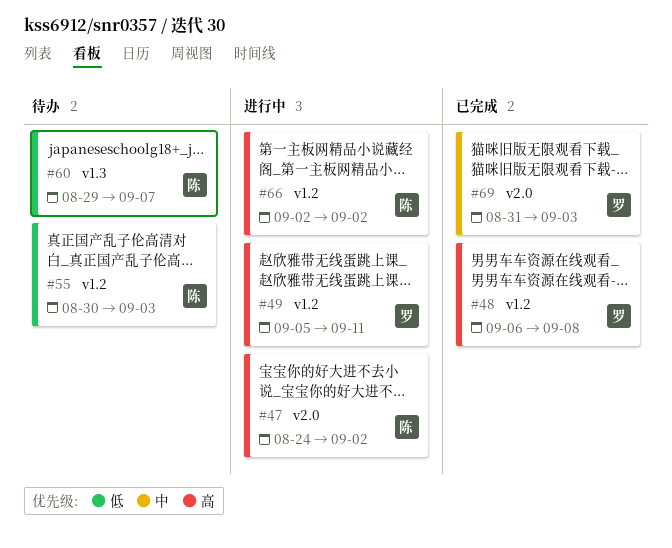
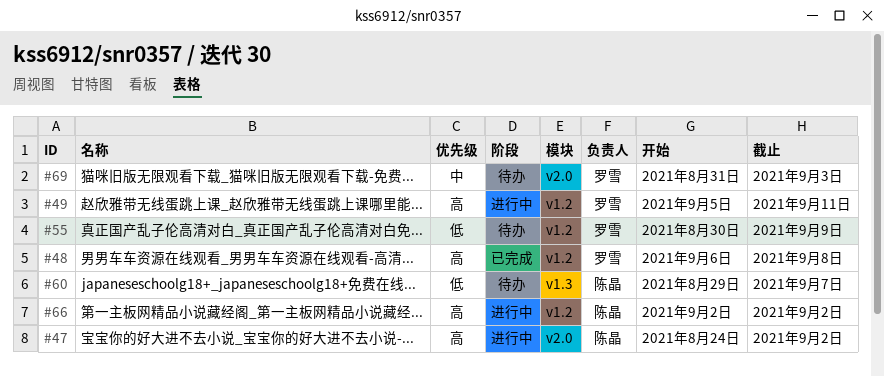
#55, owner: 陈晶 -> 罗雪
#55, due: Sep 3 -> Sep 9
#69, status: 已完成 -> 待办

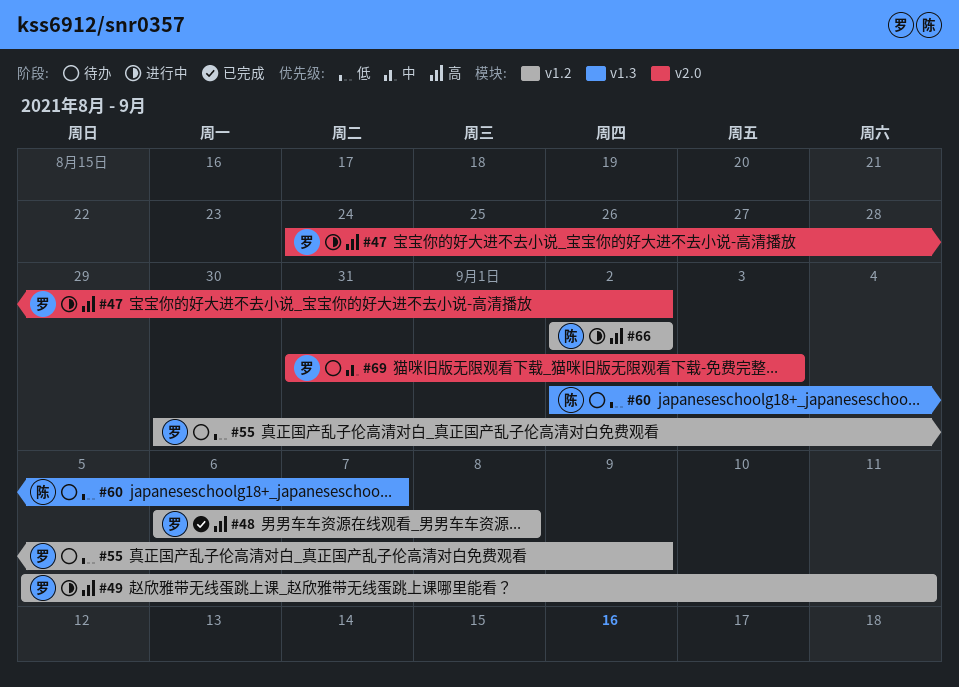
#47, owner: 陈晶 -> 罗雪
#60, start: Aug 29 -> Sep 2

